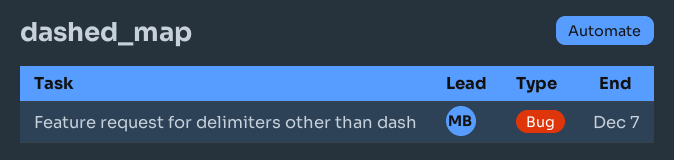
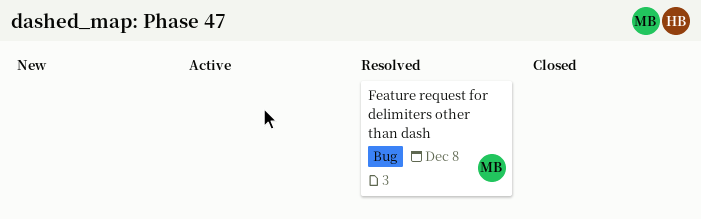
Feature request for delimiters other than dash, due: Dec 7 -> Dec 8

